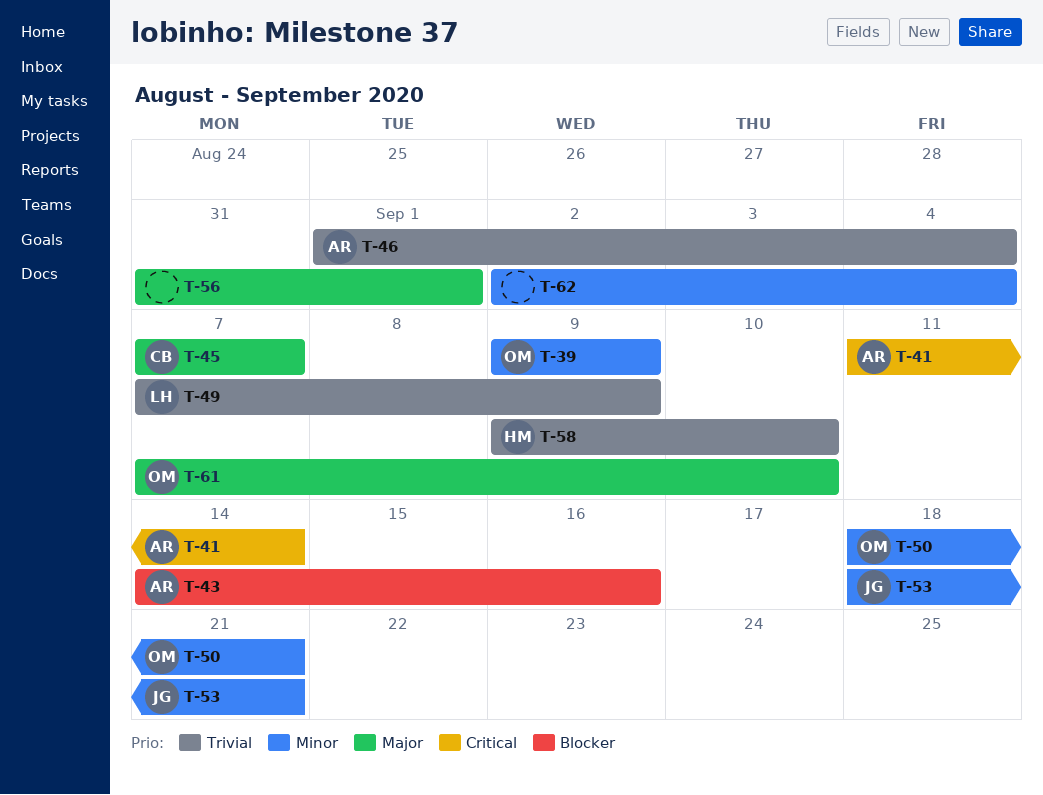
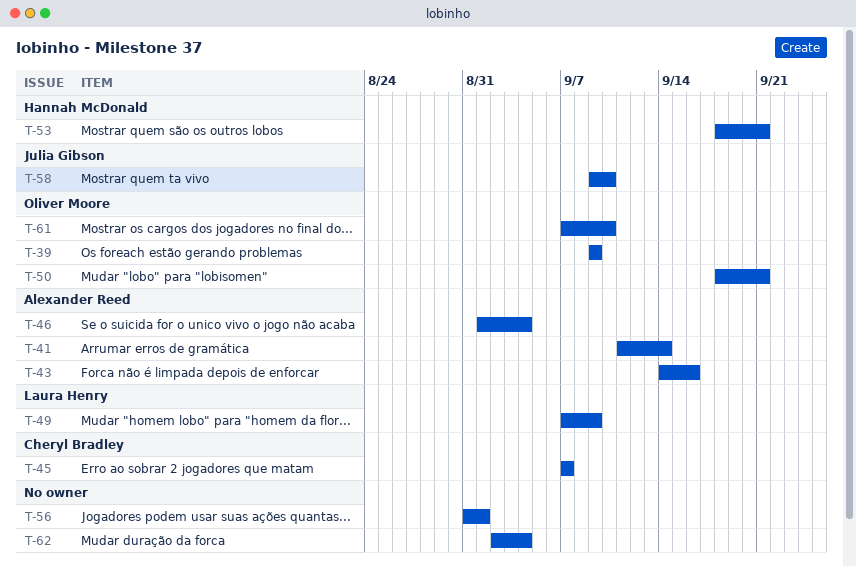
T-53, owner: Julia Gibson -> Hannah McDonald
T-58, owner: Hannah McDonald -> Julia Gibson

